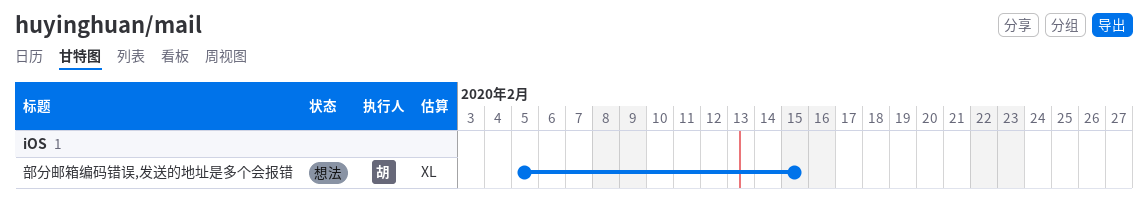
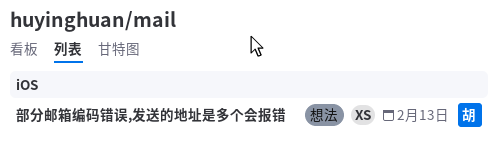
部分邮箱编码错误,发送的地址是多个会报错, estimate: XL -> XS
部分邮箱编码错误,发送的地址是多个会报错, due: Feb 15 -> Feb 13

